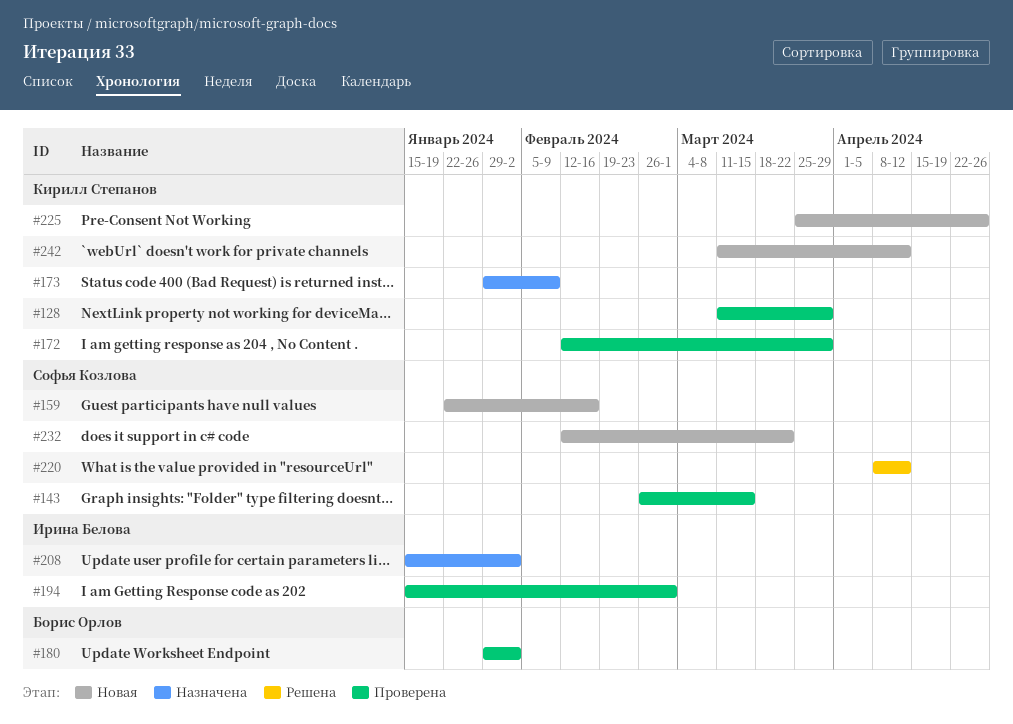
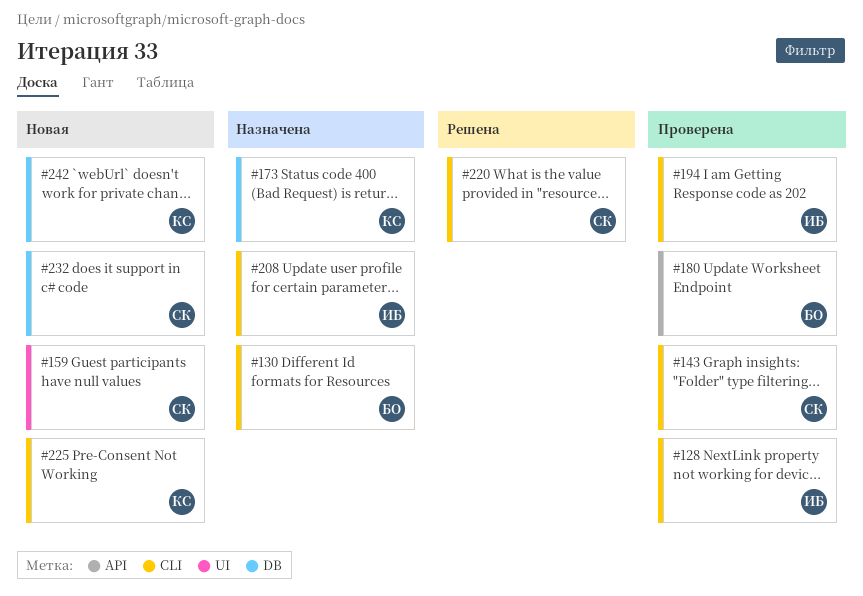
#128, owner: Кирилл Степанов -> Ирина Белова
#130: none -> present
#172: present -> none

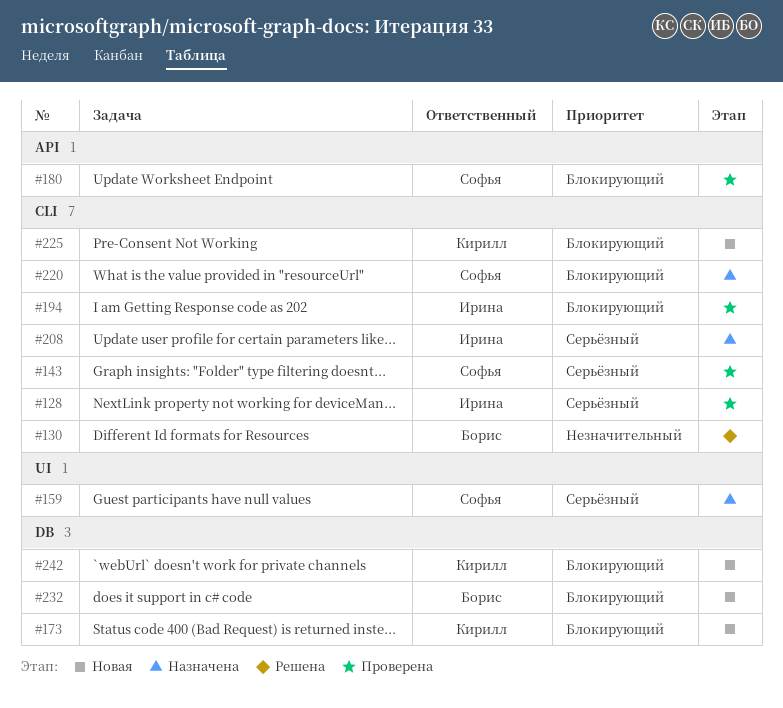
#130, status: Назначена -> Решена
#159, status: Новая -> Назначена
#173, status: Назначена -> Новая
#180, owner: Борис -> Софья
#220, status: Решена -> Назначена
#232, owner: Софья -> Борис

